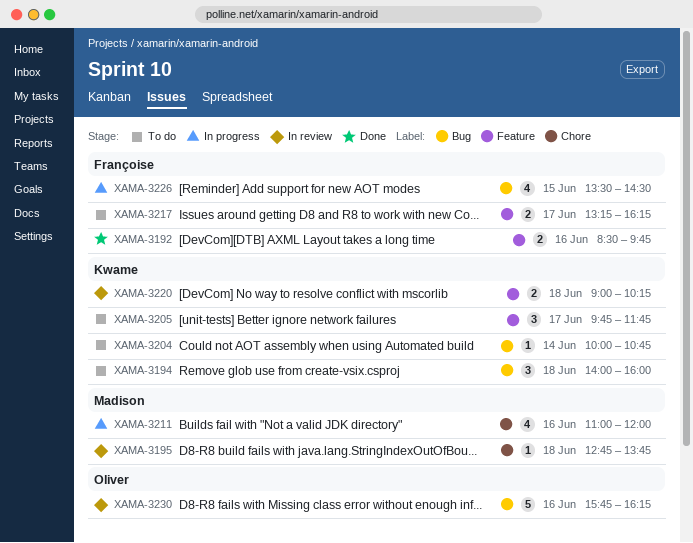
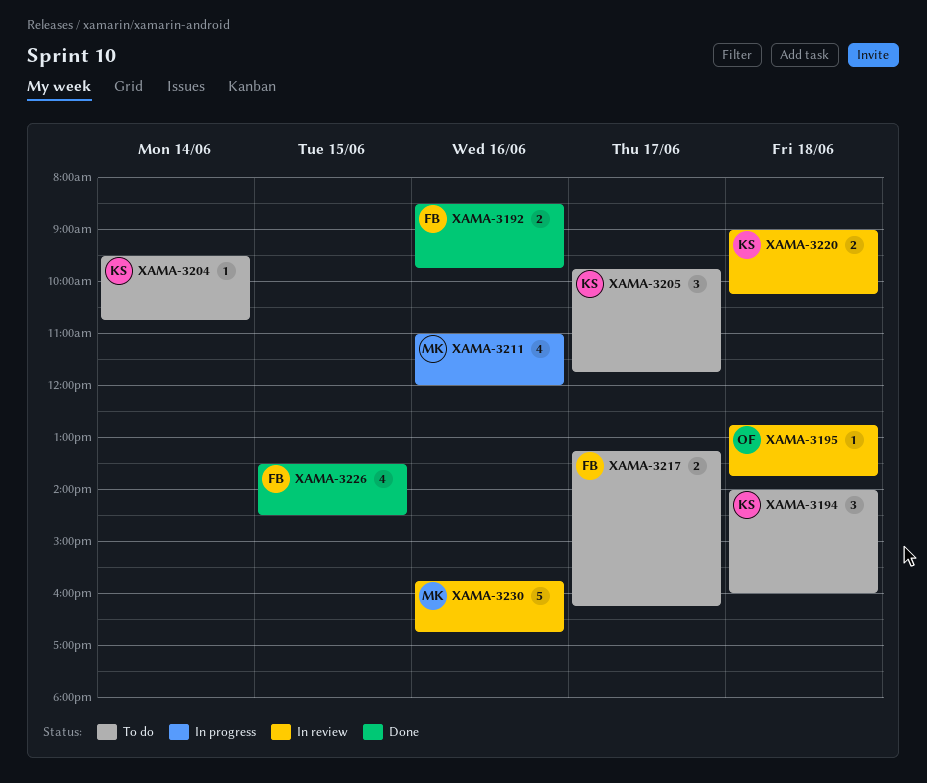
XAMA-3195, owner: Madison -> Oliver
XAMA-3204, begins: 10:00 -> 09:30
XAMA-3226, status: In progress -> Done
XAMA-3230, owner: Oliver -> Madison
XAMA-3230, ends: 16:15 -> 16:45

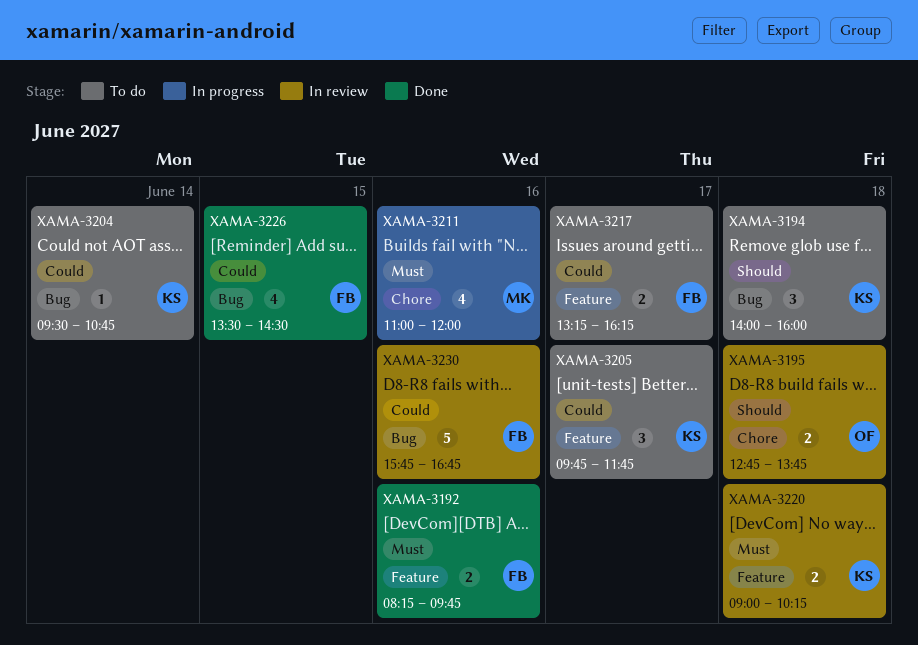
XAMA-3192, begins: 08:30 -> 08:15
XAMA-3195, estimate: 1 -> 2
XAMA-3230, owner: MK -> FB

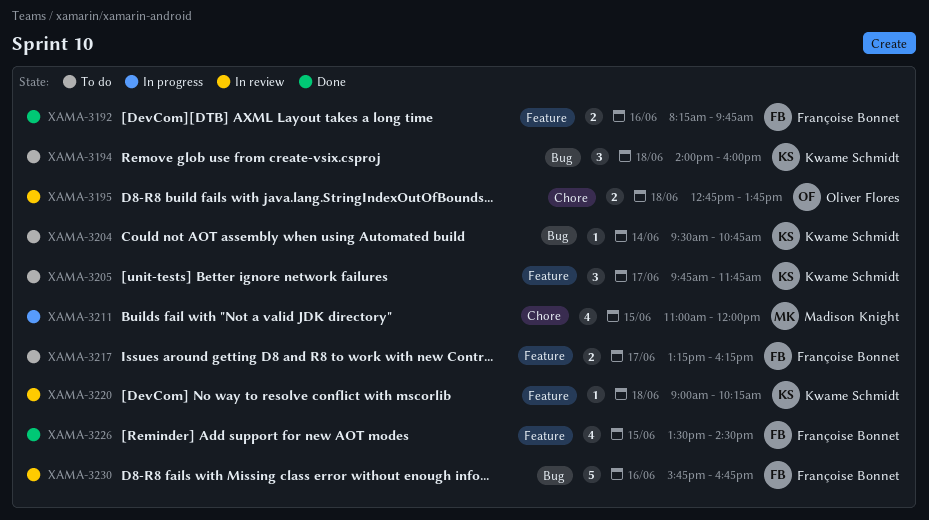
XAMA-3211, day: Jun 16 -> Jun 15
XAMA-3220, estimate: 2 -> 1
XAMA-3226, label: Bug -> Feature

